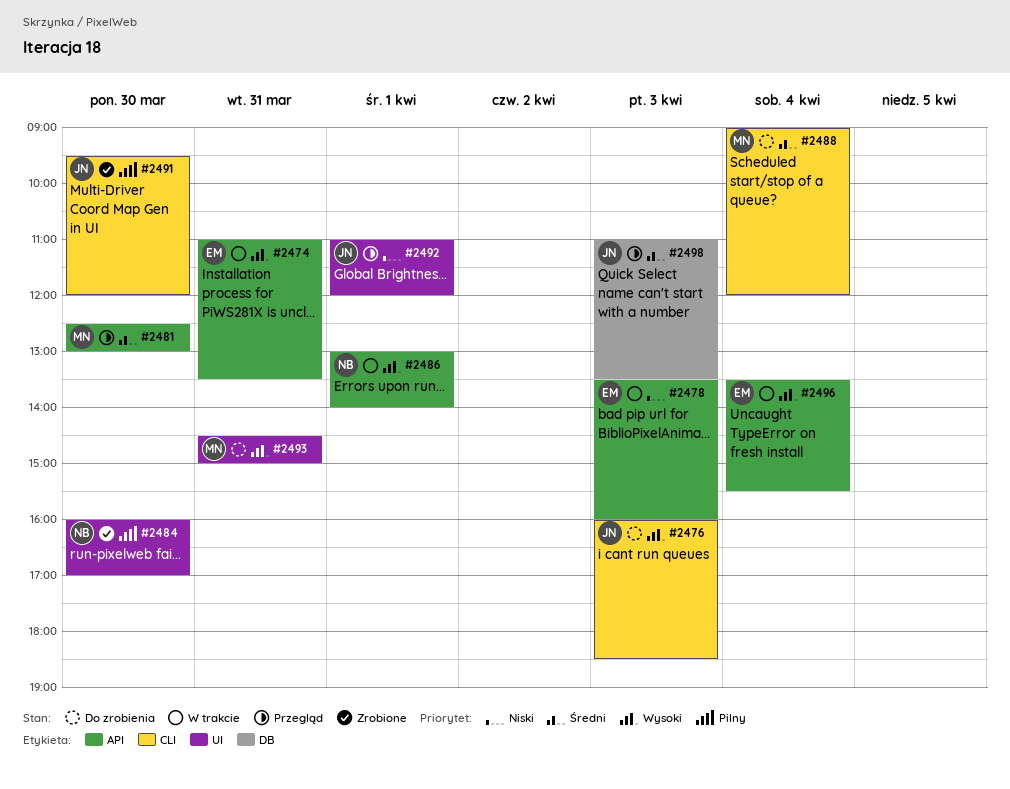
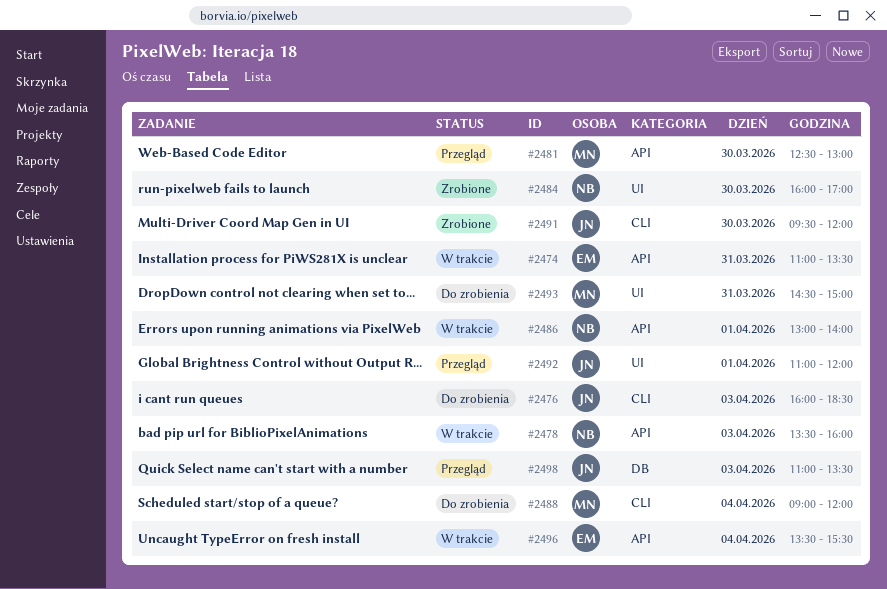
#2478, owner: EM -> NB

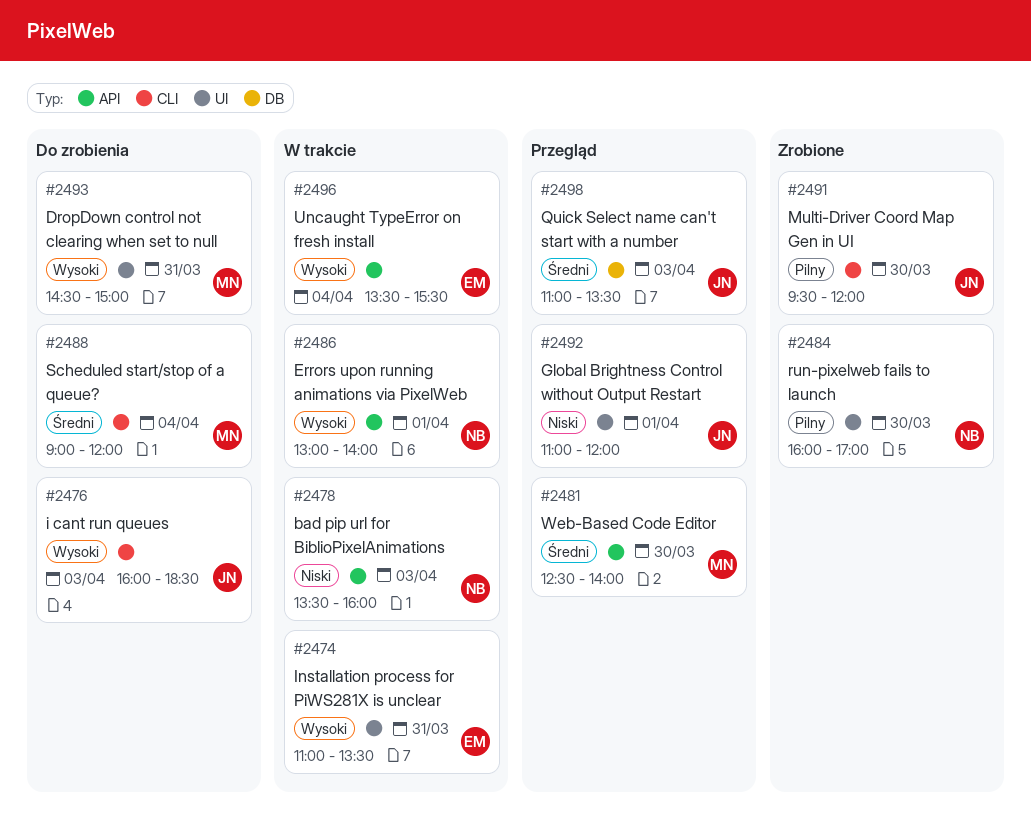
#2474, label: API -> UI
#2481, ends: 13:00 -> 14:00

